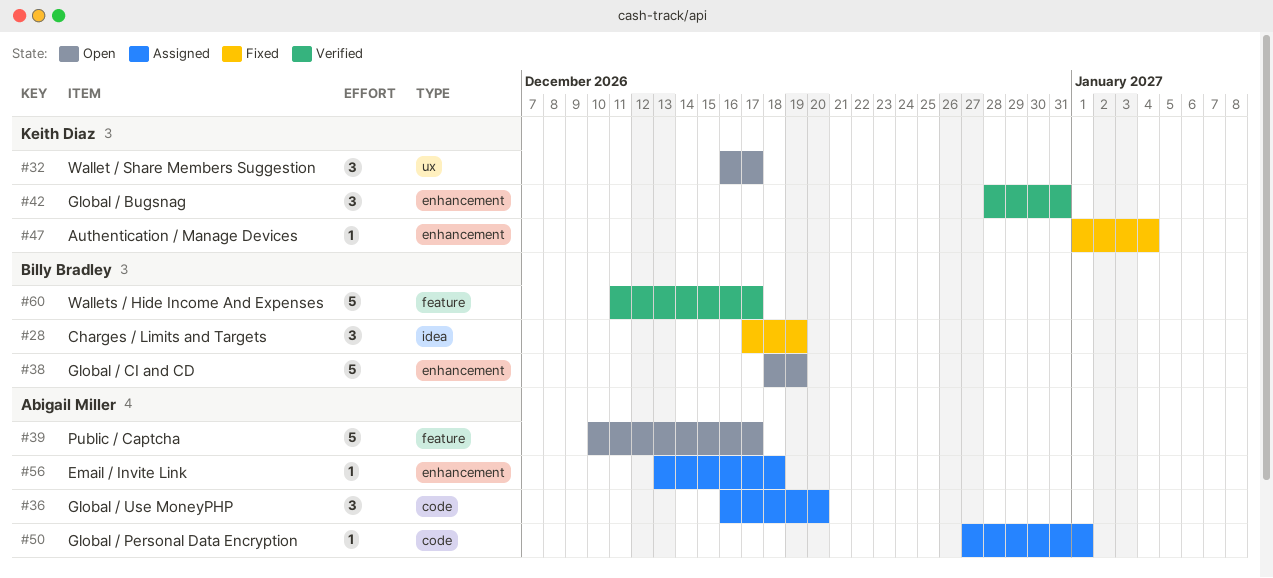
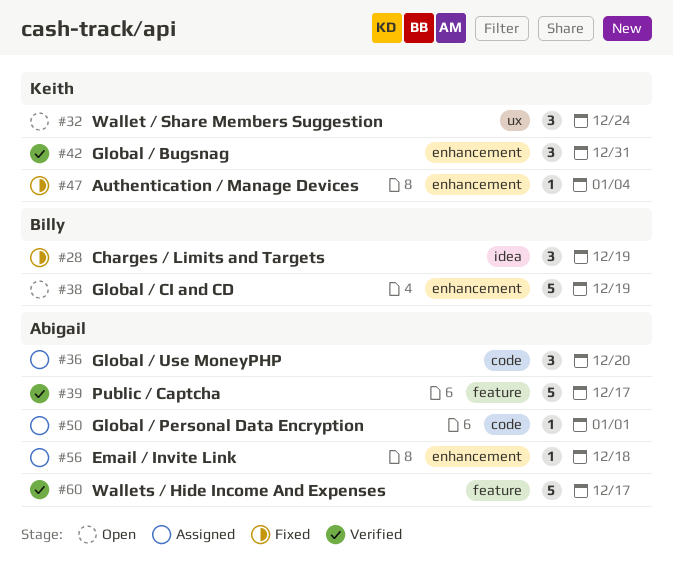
#32, due: Dec 17 -> Dec 24
#39, status: Open -> Verified
#60, owner: Billy Bradley -> Abigail Miller

